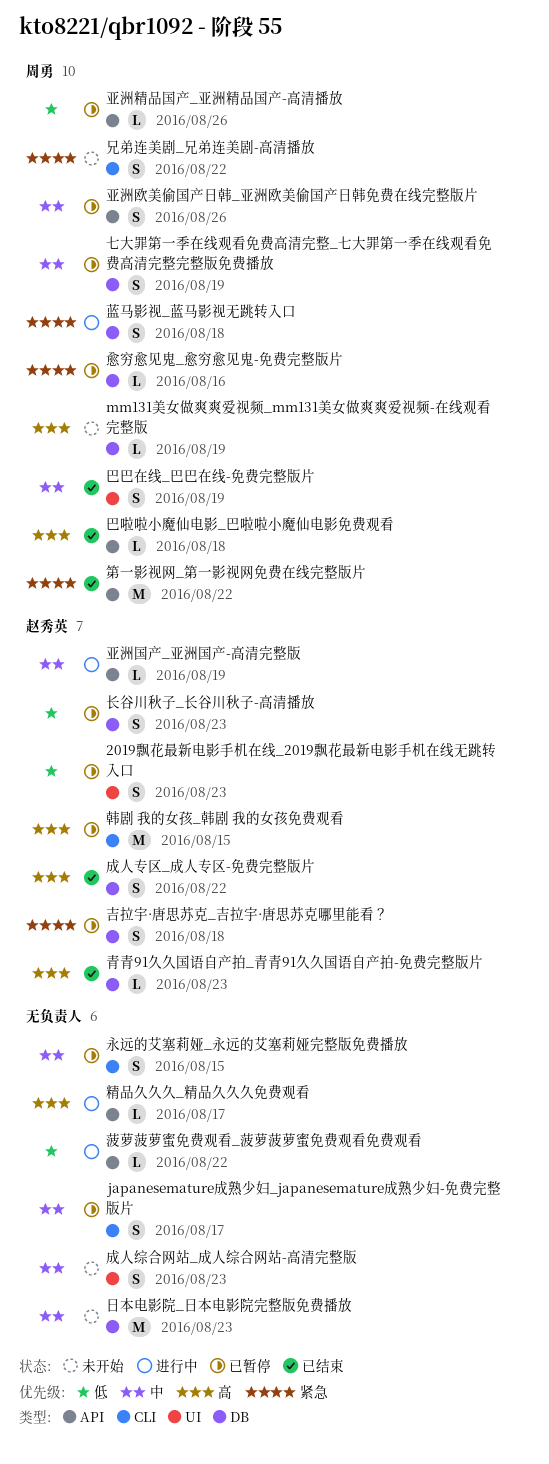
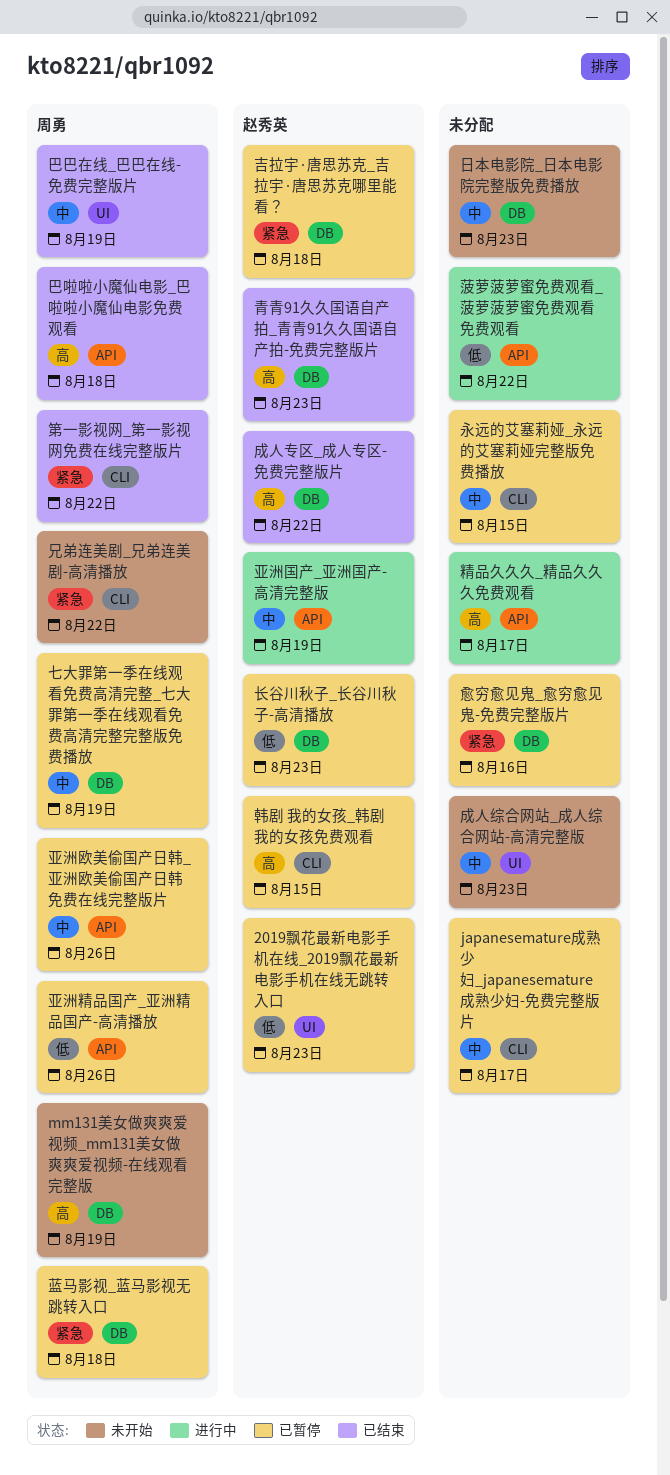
愈穷愈见鬼_愈穷愈见鬼-免费完整版片, owner: 周勇 -> none
第一影视网_第一影视网免费在线完整版片, label: API -> CLI
蓝马影视_蓝马影视无跳转入口, status: 进行中 -> 已暂停

